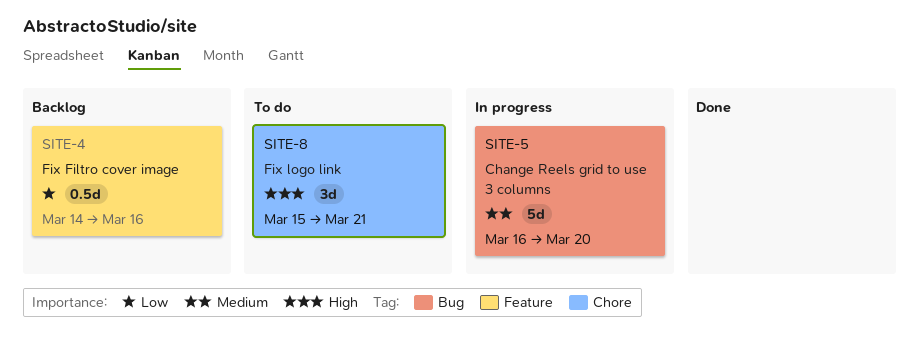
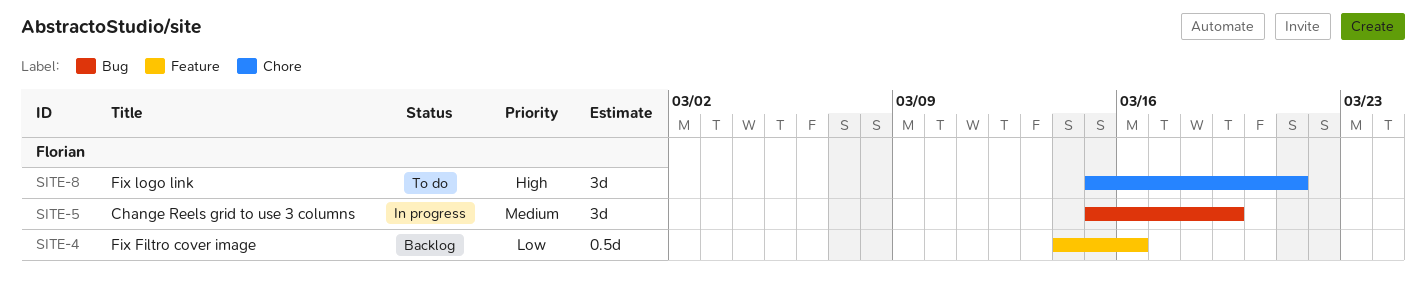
SITE-5, estimate: 5d -> 3d
SITE-5, start: Mar 16 -> Mar 15
SITE-5, due: Mar 20 -> Mar 19

